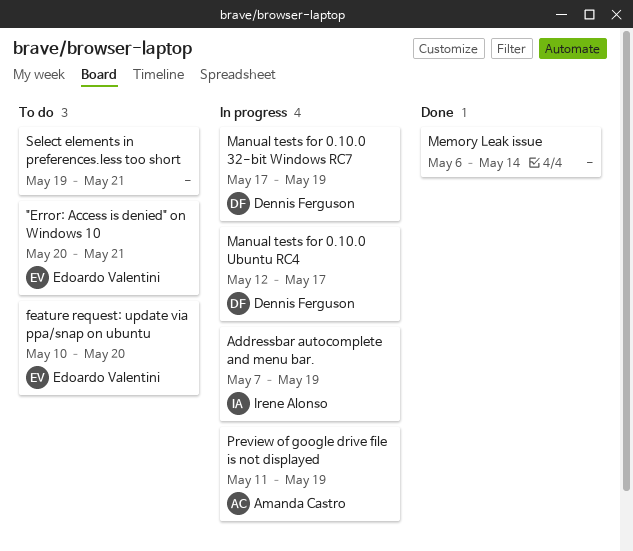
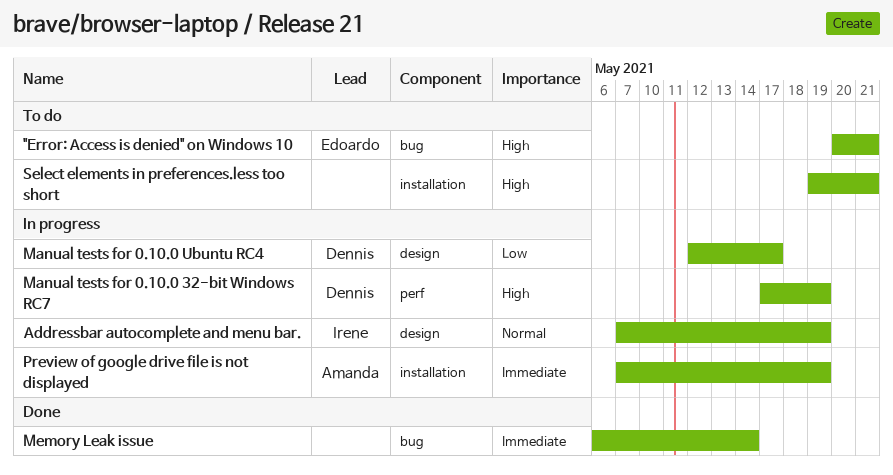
feature request: update via ppa/snap on ubuntu: present -> none
Preview of google drive file is not displayed, start: May 11 -> May 7

